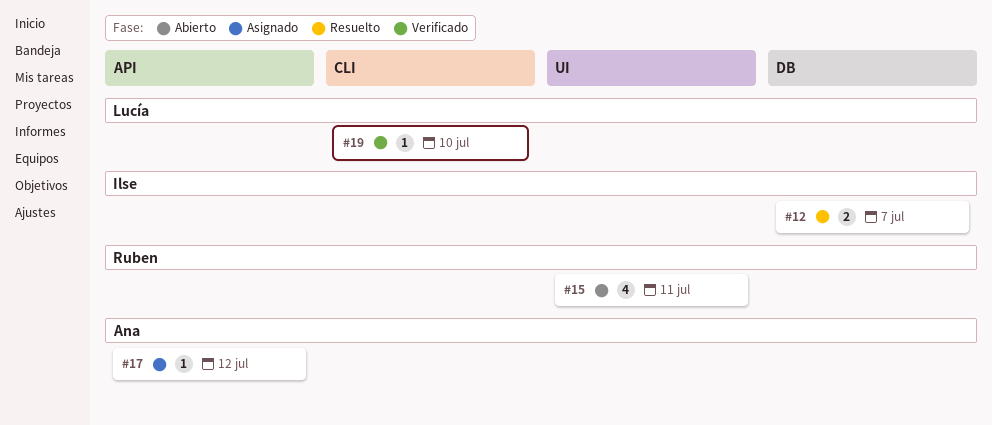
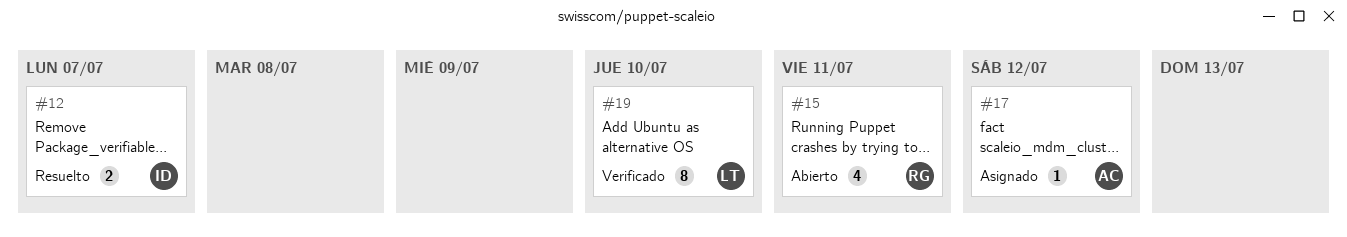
#19, estimate: 1 -> 8

